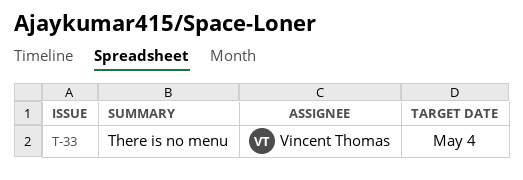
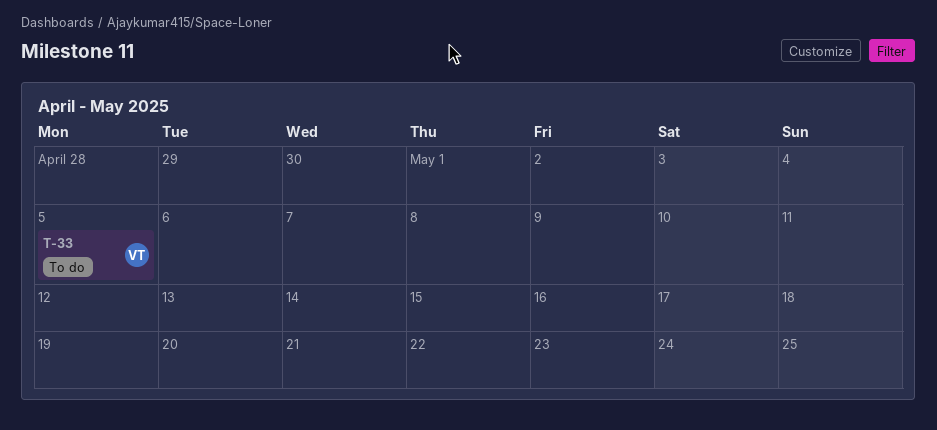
T-33, due: May 4 -> May 5

